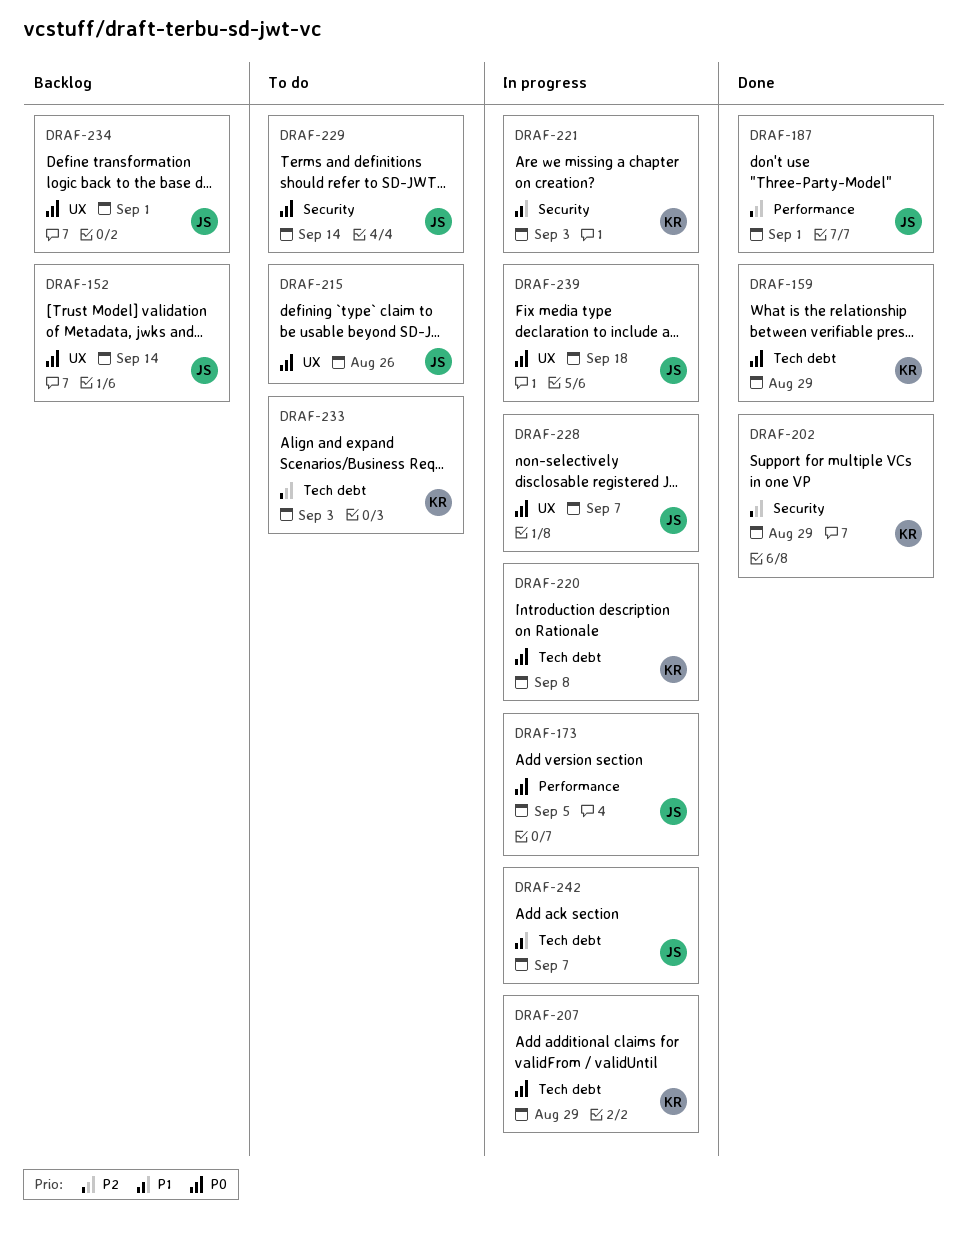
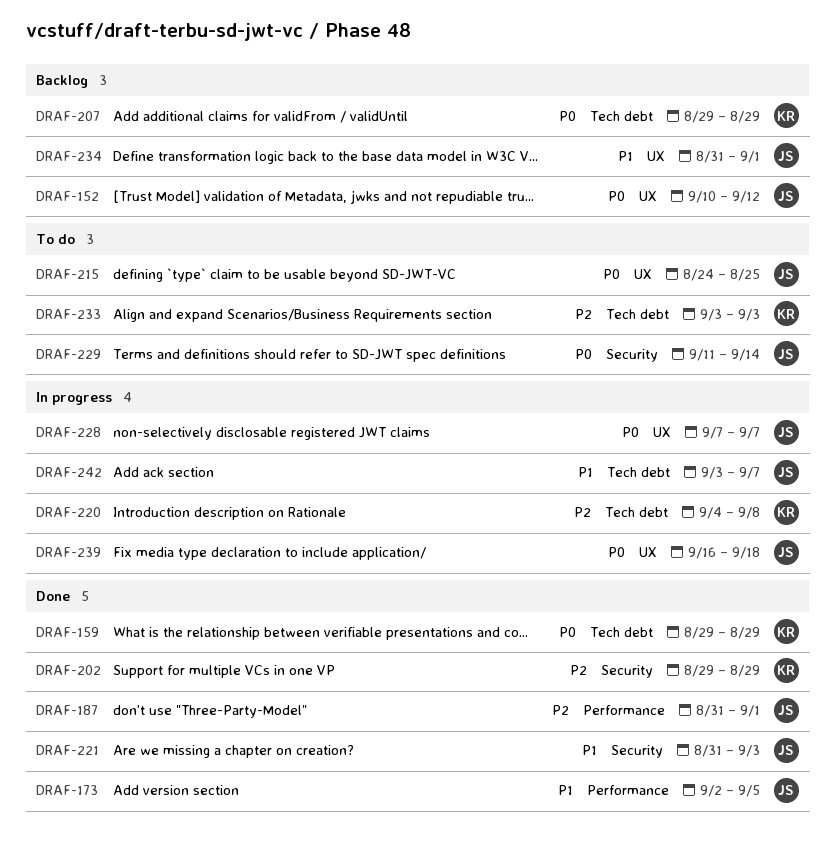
DRAF-152, due: Sep 14 -> Sep 12
DRAF-173, status: In progress -> Done
DRAF-173, priority: P0 -> P1
DRAF-207, status: In progress -> Backlog
DRAF-215, due: Aug 26 -> Aug 25
DRAF-220, priority: P0 -> P2
DRAF-221, status: In progress -> Done
DRAF-221, owner: KR -> JS
DRAF-234, priority: P0 -> P1

